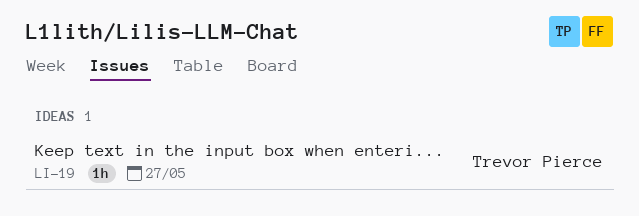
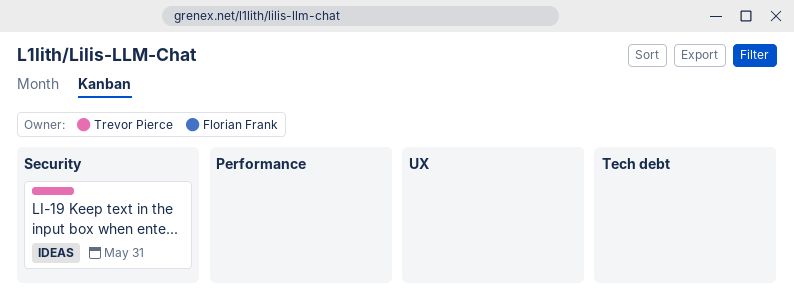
LI-19, due: May 27 -> May 31

